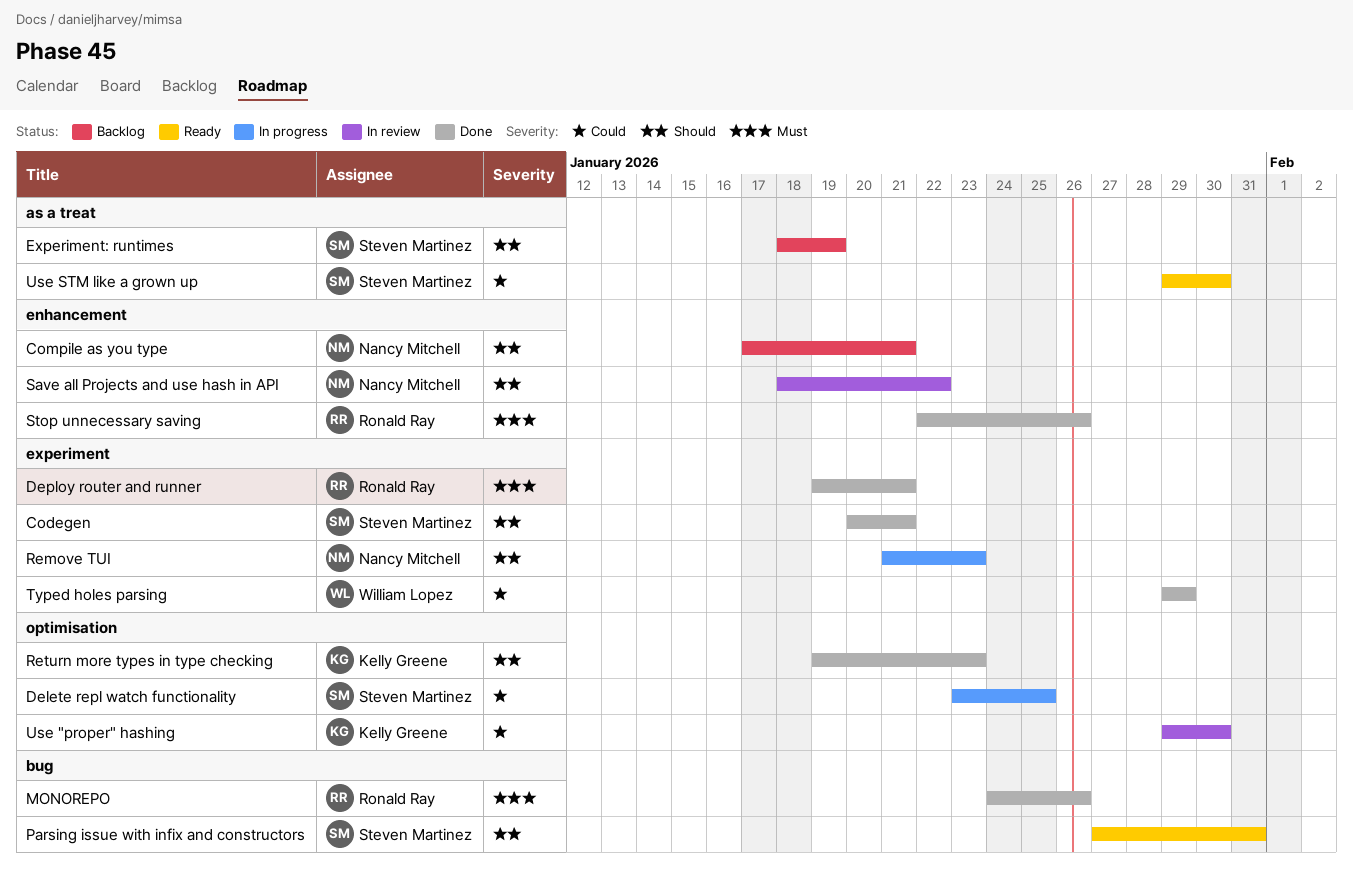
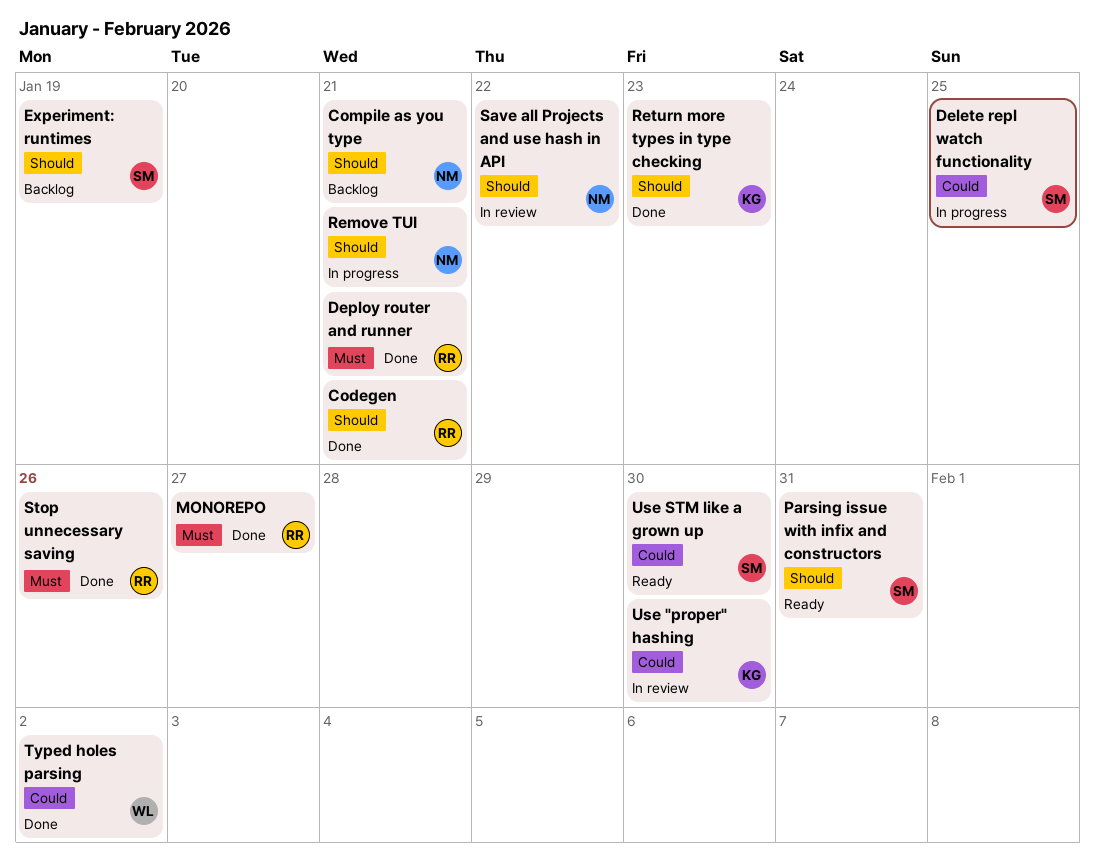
Codegen, owner: Steven Martinez -> Ronald Ray
MONOREPO, due: Jan 26 -> Jan 27
Remove TUI, due: Jan 23 -> Jan 21
Typed holes parsing, due: Jan 29 -> Feb 2

